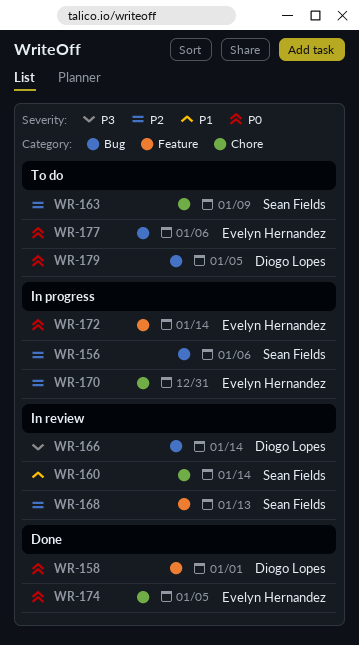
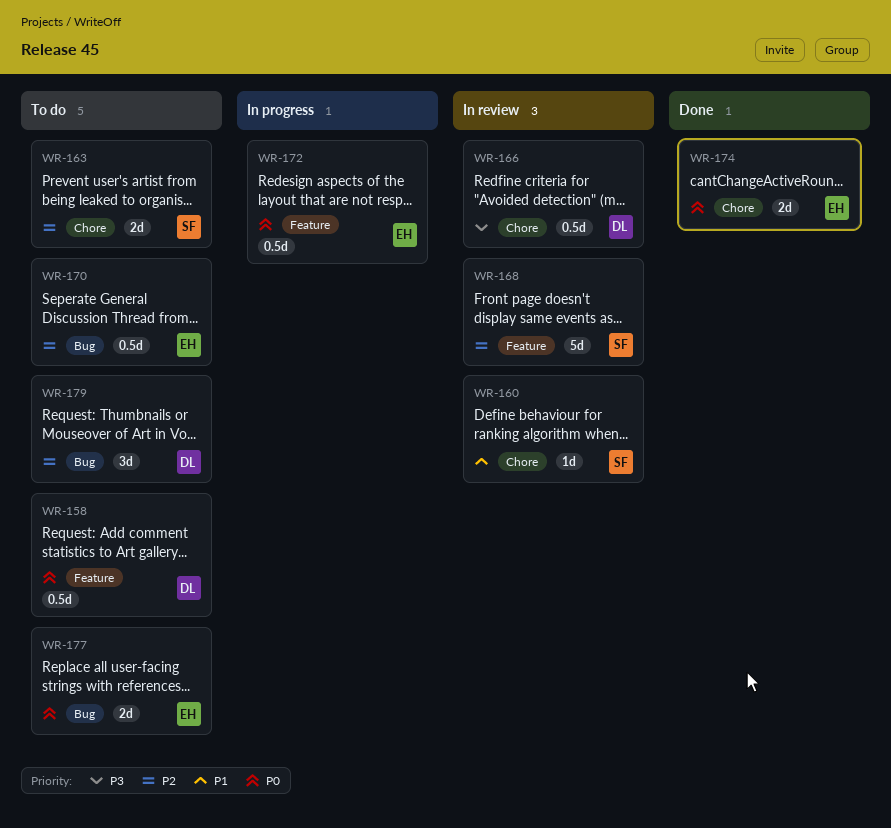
WR-156: present -> none
WR-158, status: Done -> To do
WR-166, label: Bug -> Chore
WR-170, status: In progress -> To do
WR-170, label: Chore -> Bug
WR-179, priority: P0 -> P2

